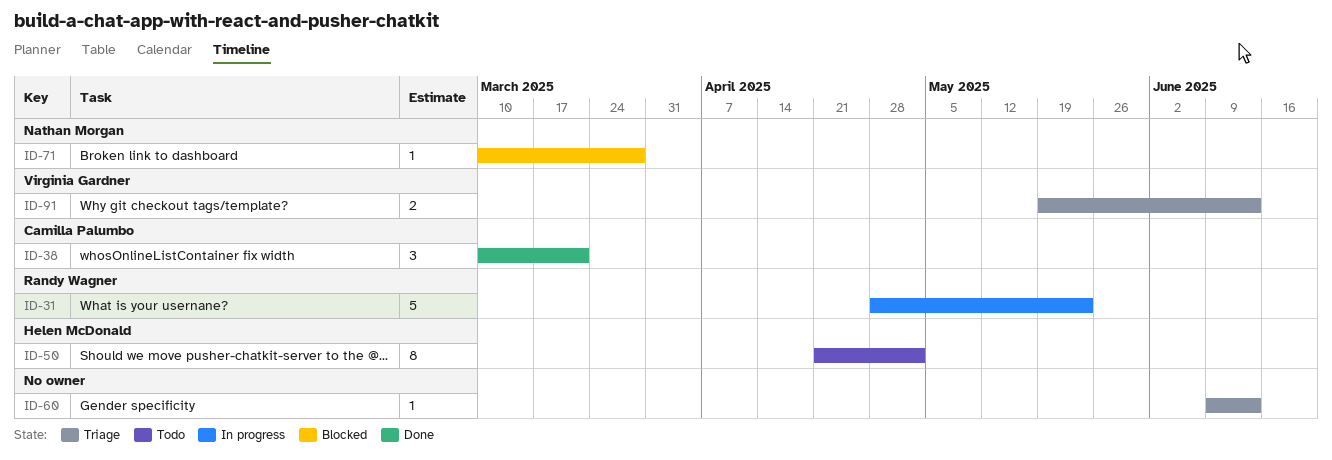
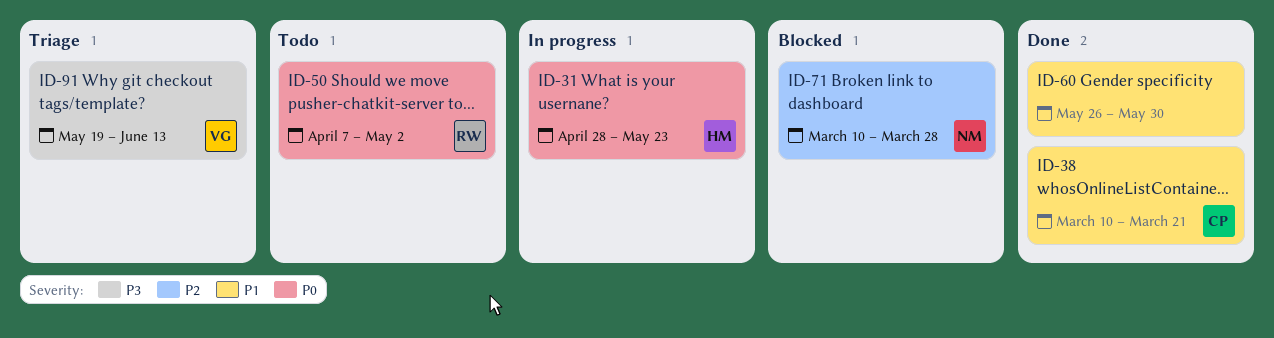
ID-31, owner: Randy Wagner -> Helen McDonald
ID-50, owner: Helen McDonald -> Randy Wagner
ID-50, start: Apr 21 -> Apr 7
ID-60, status: Triage -> Done
ID-60, start: Jun 9 -> May 26
ID-60, due: Jun 13 -> May 30

